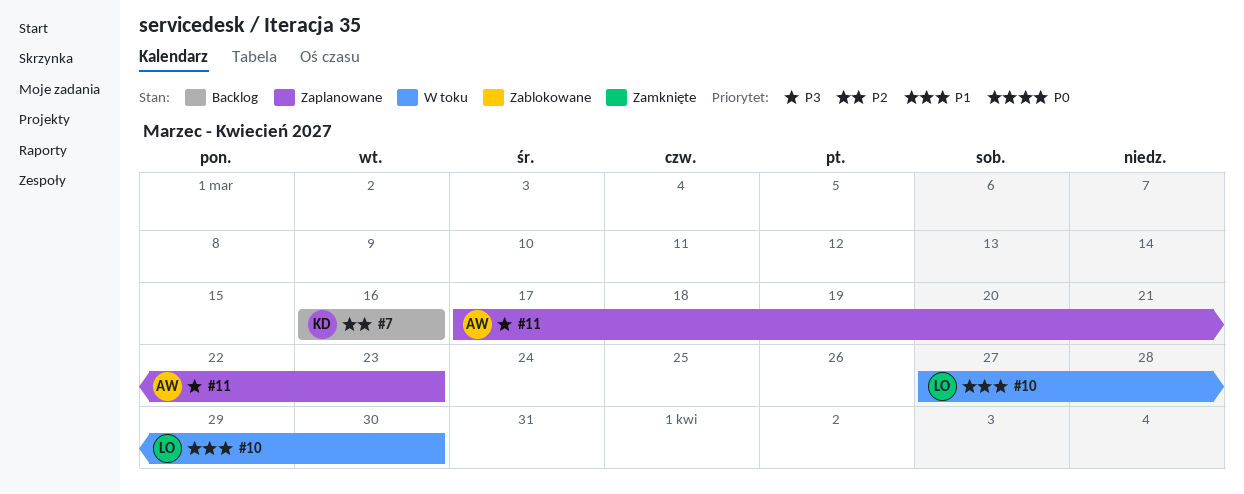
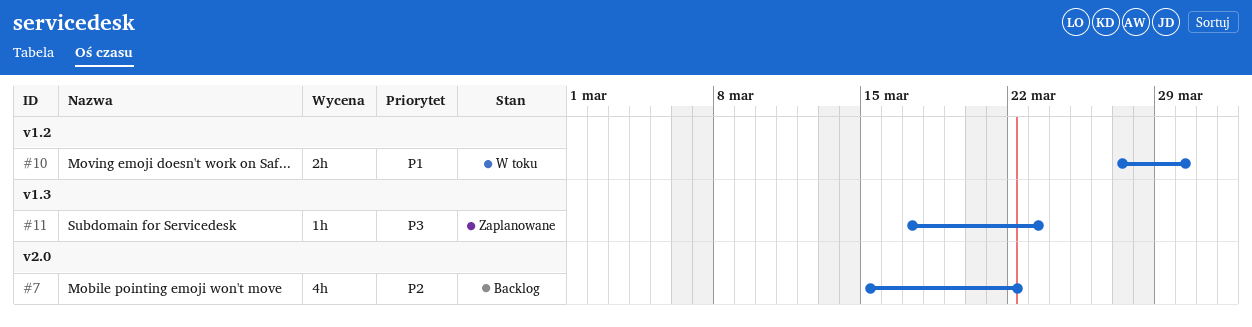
#7, start: Mar 16 -> Mar 15
#7, due: Mar 16 -> Mar 22

